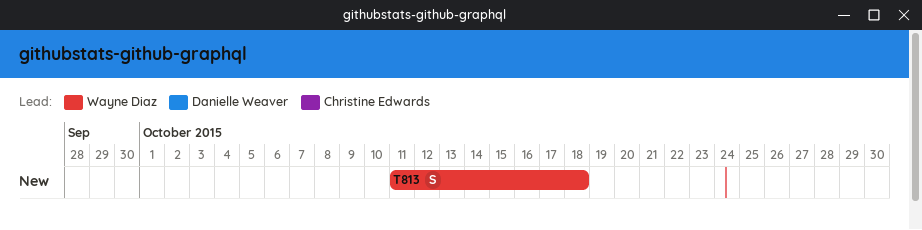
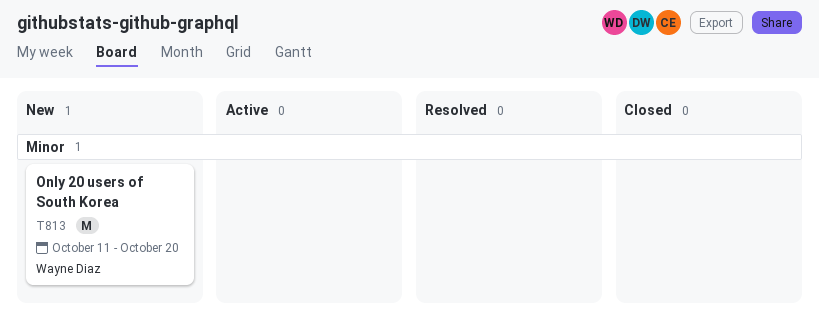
T813, estimate: S -> M
T813, due: Oct 18 -> Oct 20

